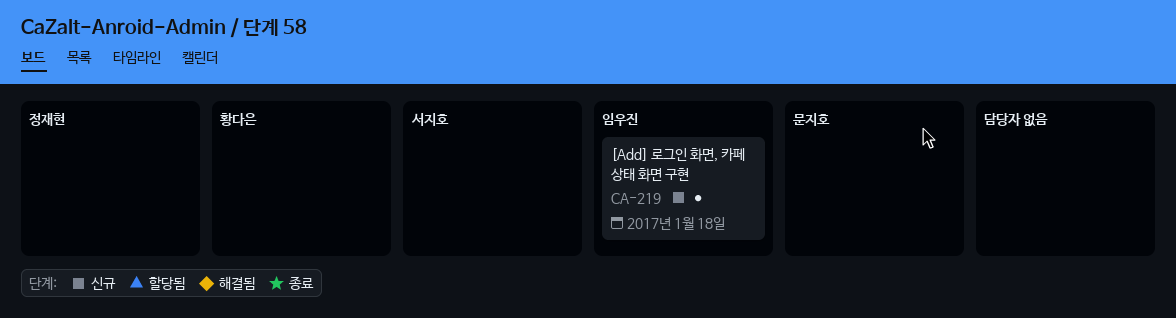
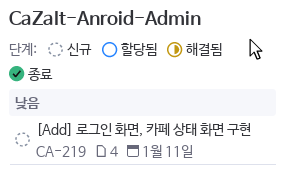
CA-219, due: Jan 18 -> Jan 11

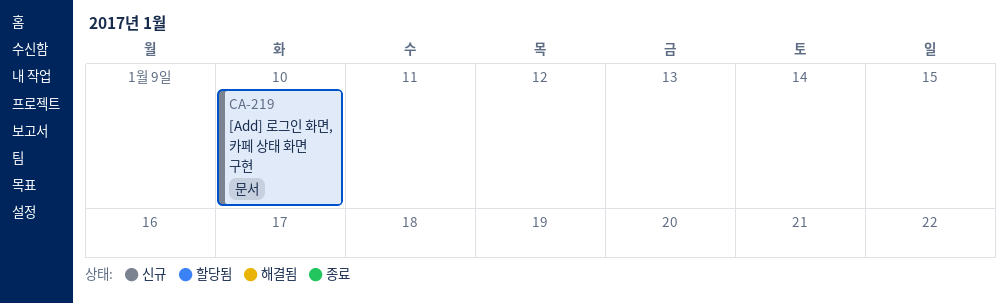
CA-219, due: Jan 11 -> Jan 10

